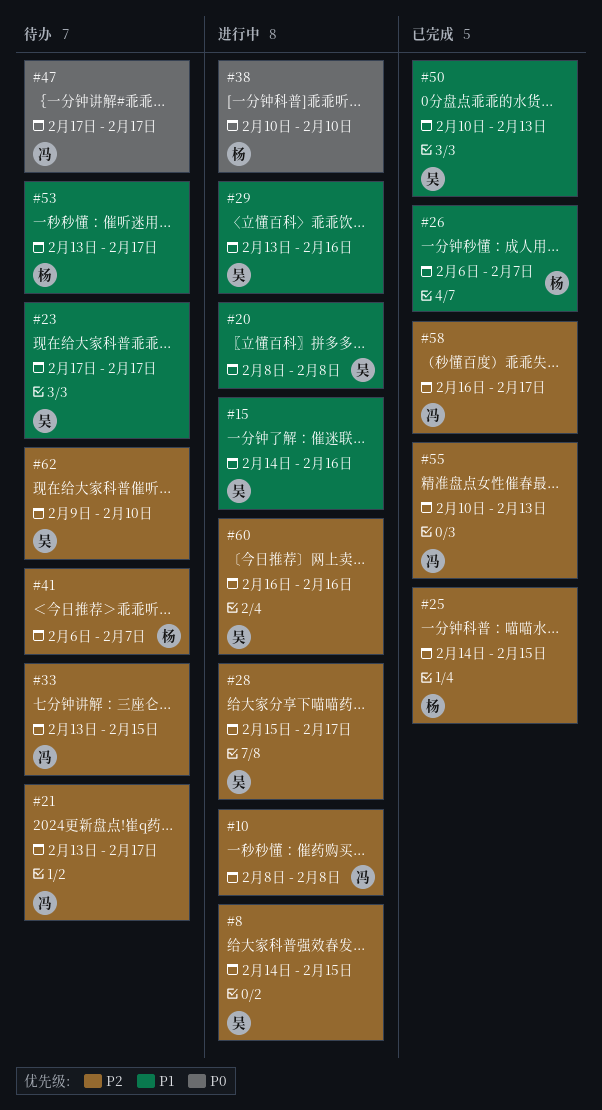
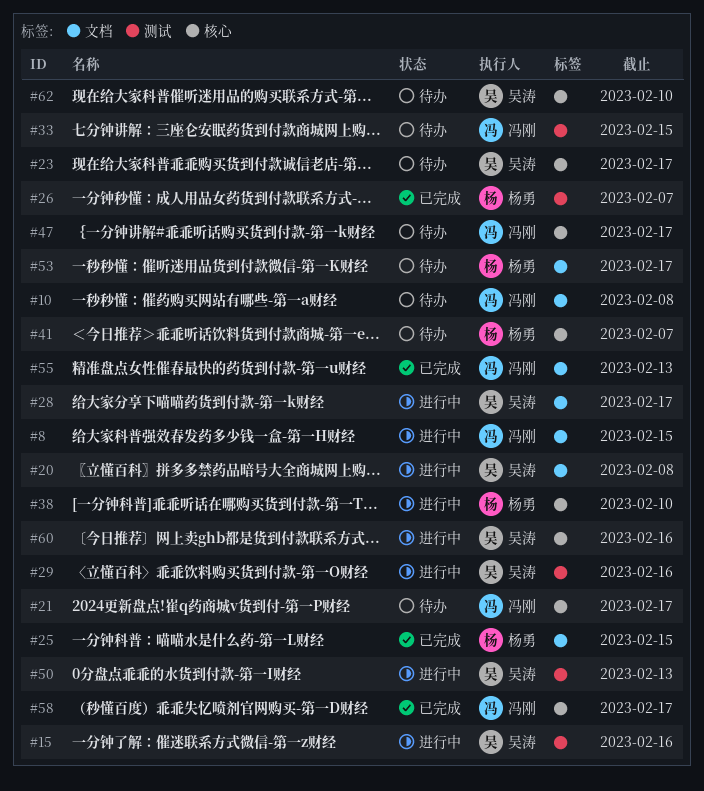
#8, owner: 吴涛 -> 冯刚
#10, status: 进行中 -> 待办
#50, status: 已完成 -> 进行中

